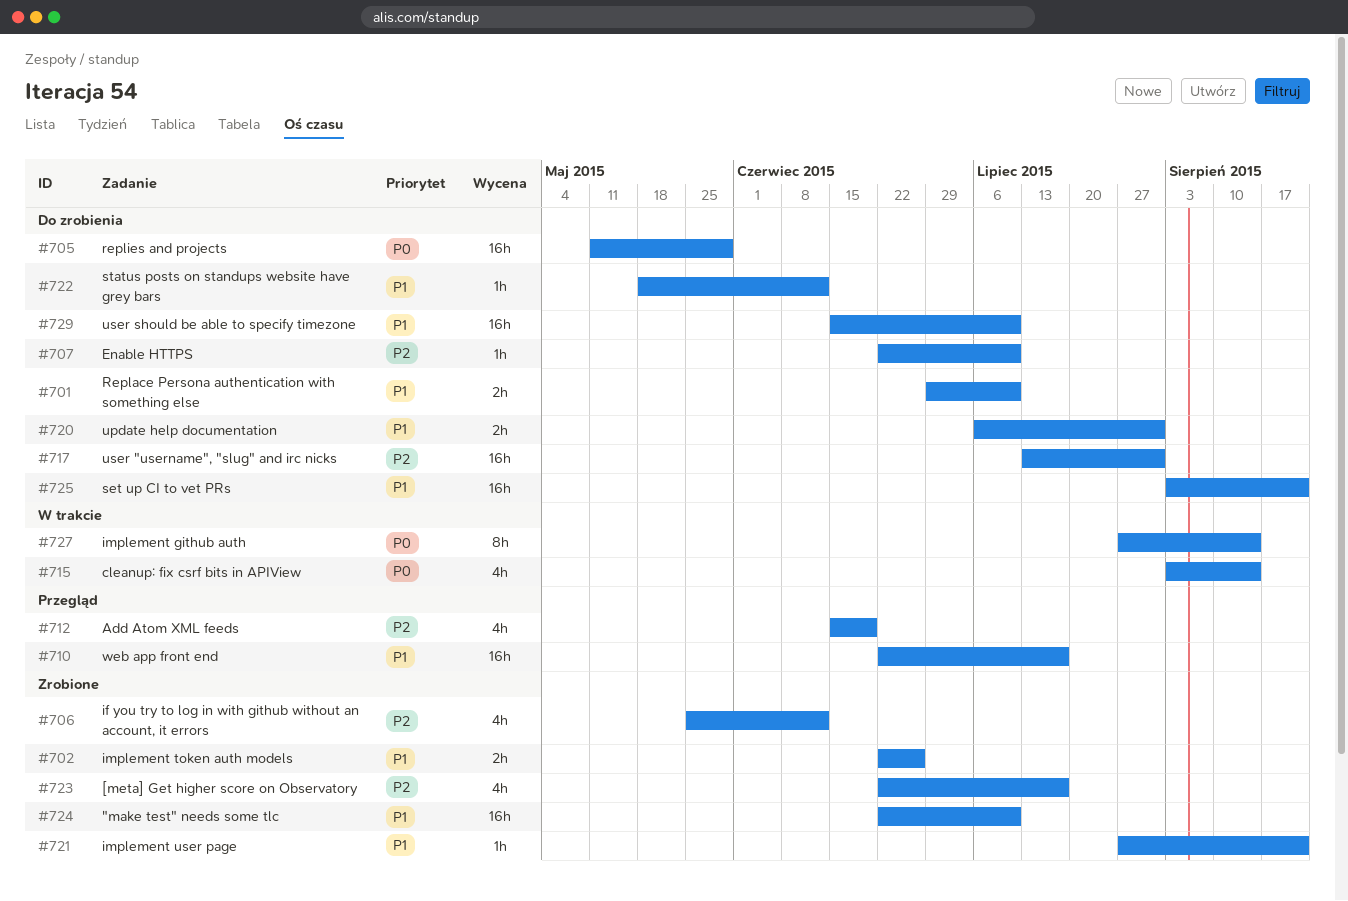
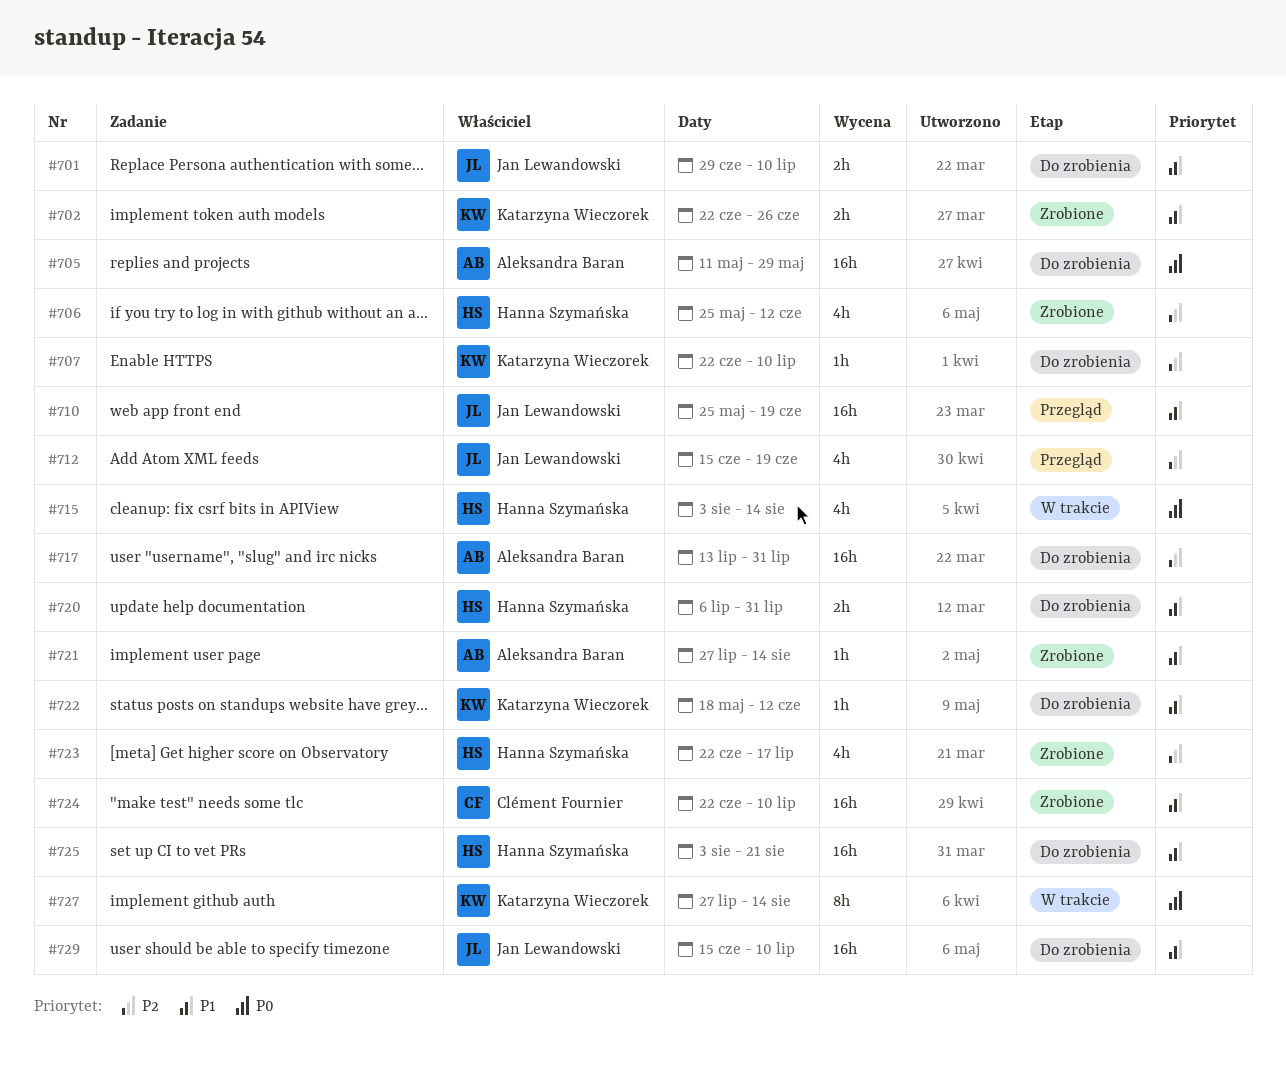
#710, start: Jun 22 -> May 25
#710, due: Jul 17 -> Jun 19
#721, due: Aug 21 -> Aug 14

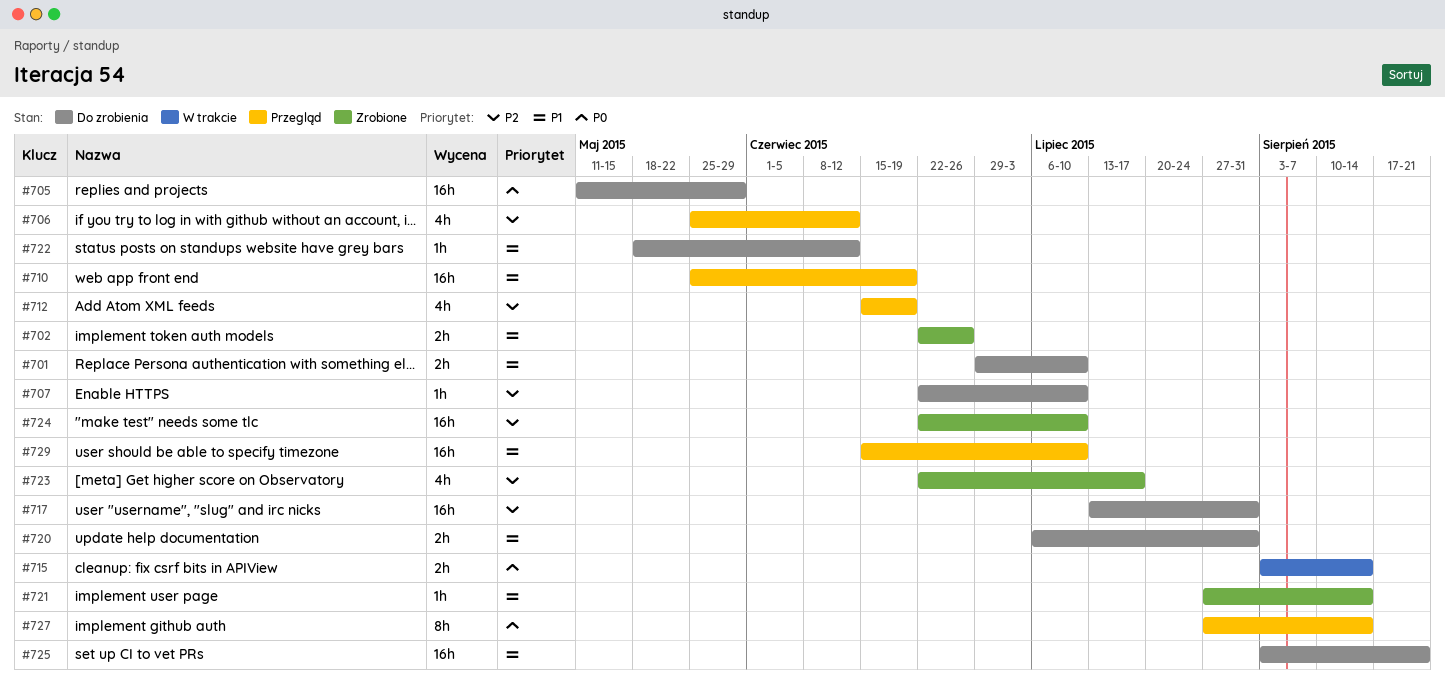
#706, status: Zrobione -> Przegląd
#715, estimate: 4h -> 2h
#724, priority: P1 -> P2
#727, status: W trakcie -> Przegląd
#729, status: Do zrobienia -> Przegląd

